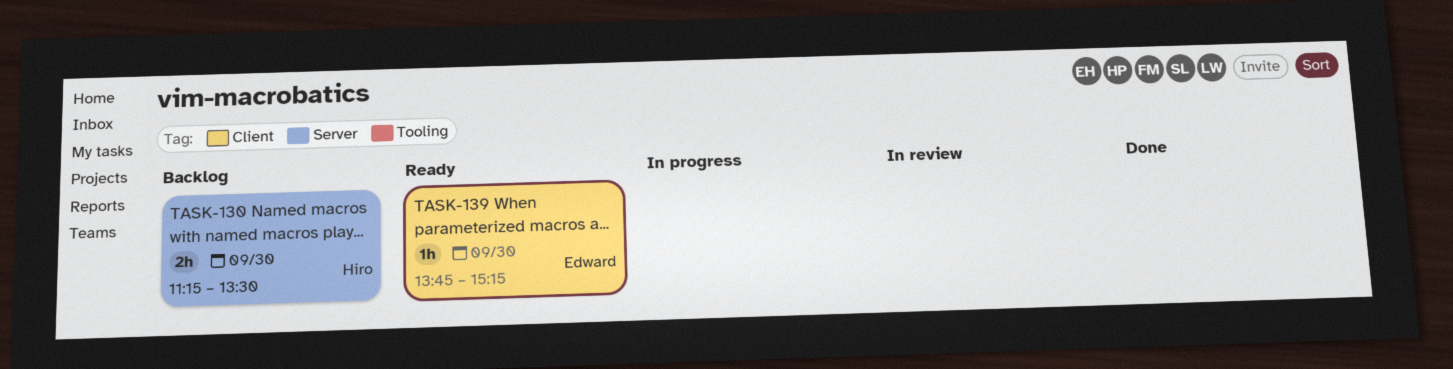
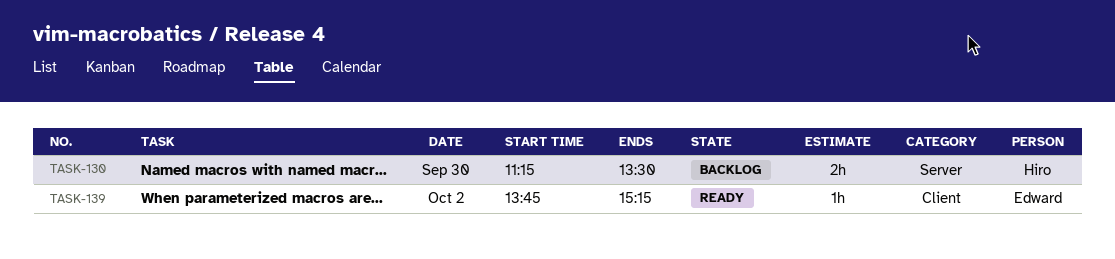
TASK-139, day: Sep 30 -> Oct 2

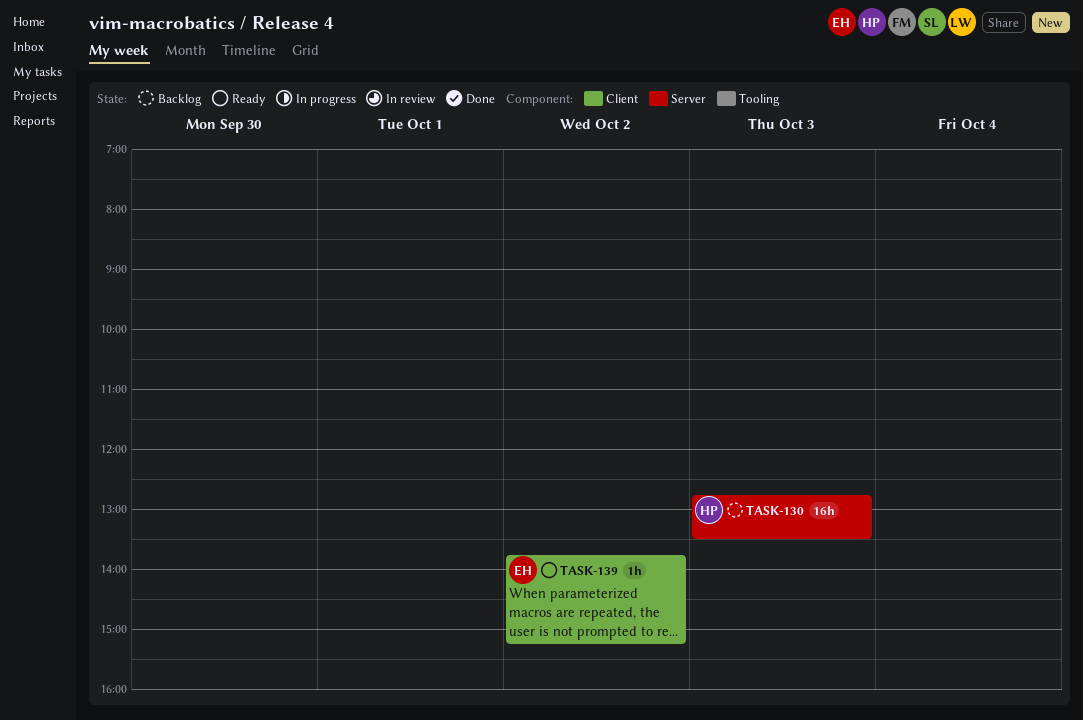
TASK-130, estimate: 2h -> 16h
TASK-130, day: Sep 30 -> Oct 3
TASK-130, begins: 11:15 -> 12:45

